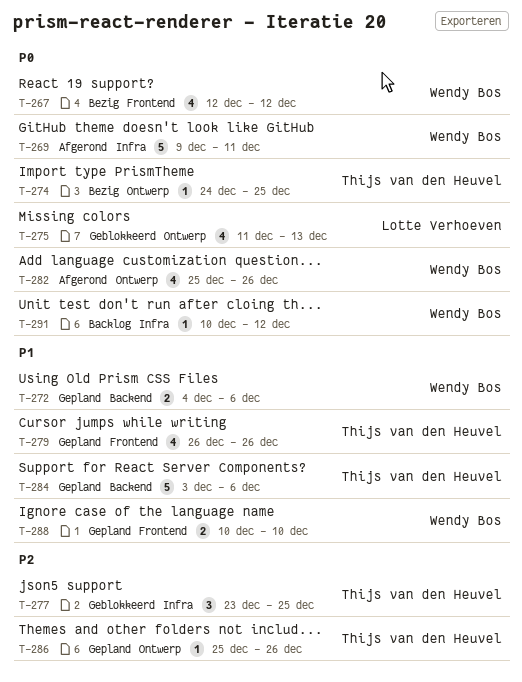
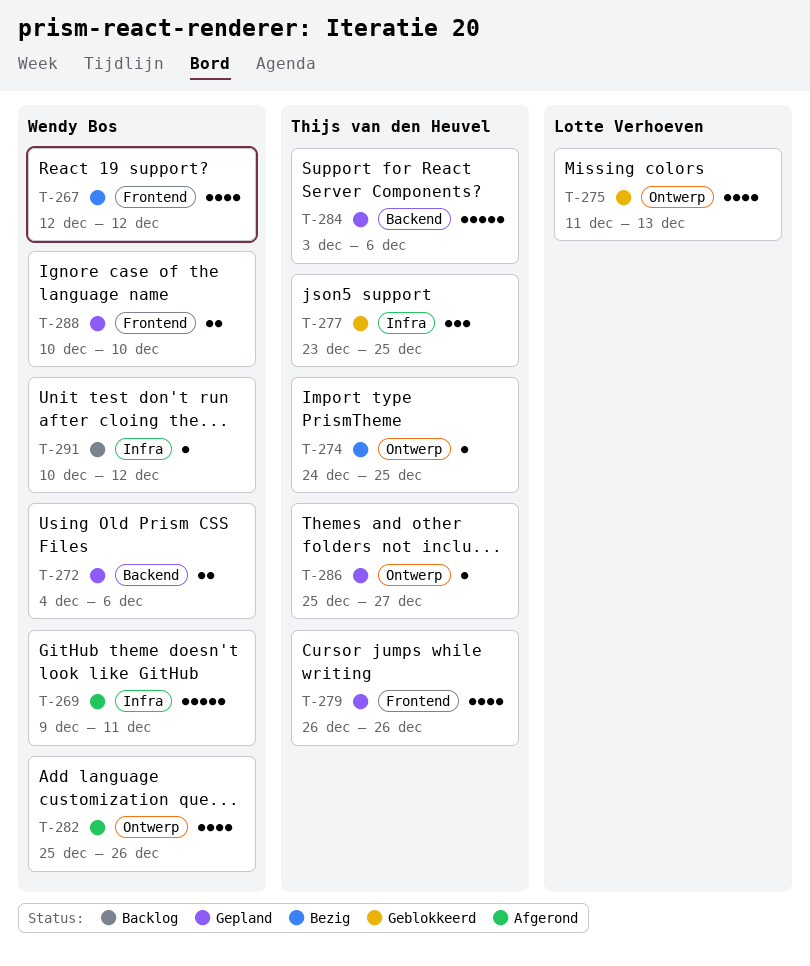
T-286, due: Dec 26 -> Dec 27

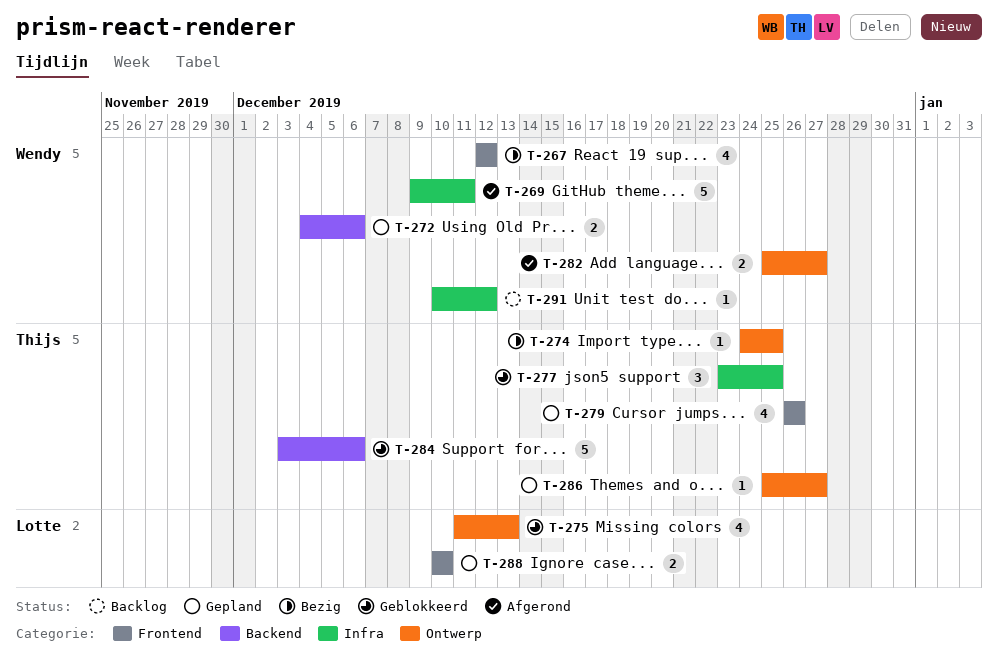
T-282, estimate: 4 -> 2
T-282, due: Dec 26 -> Dec 27
T-284, status: Gepland -> Geblokkeerd
T-288, owner: Wendy Bos -> Lotte Verhoeven

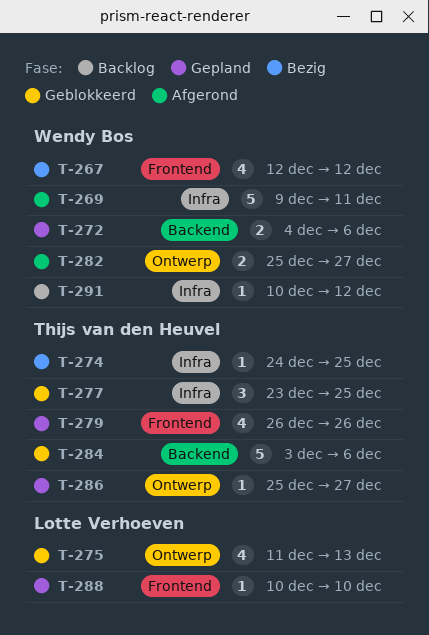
T-274, label: Ontwerp -> Infra
T-288, estimate: 2 -> 1

